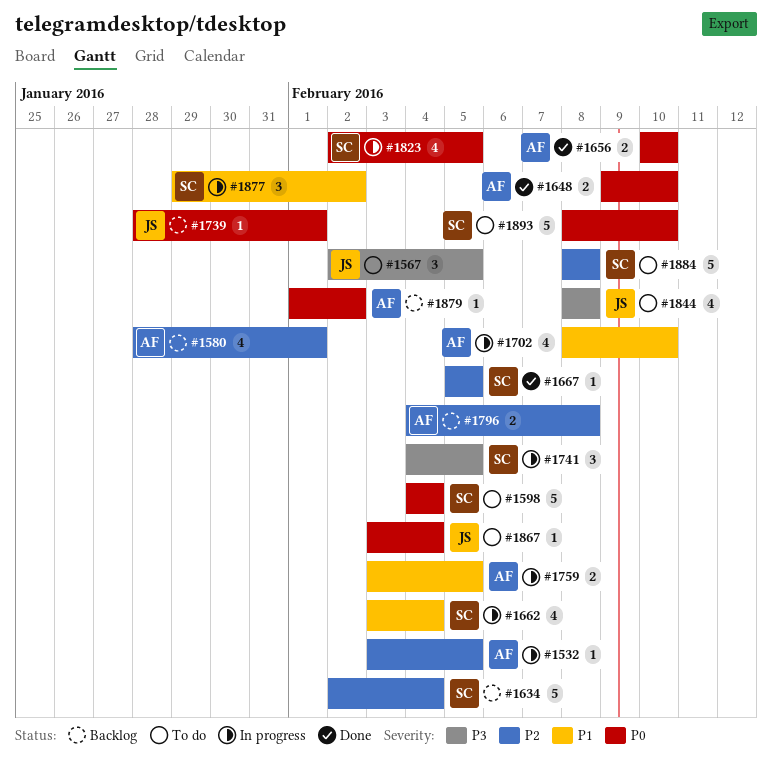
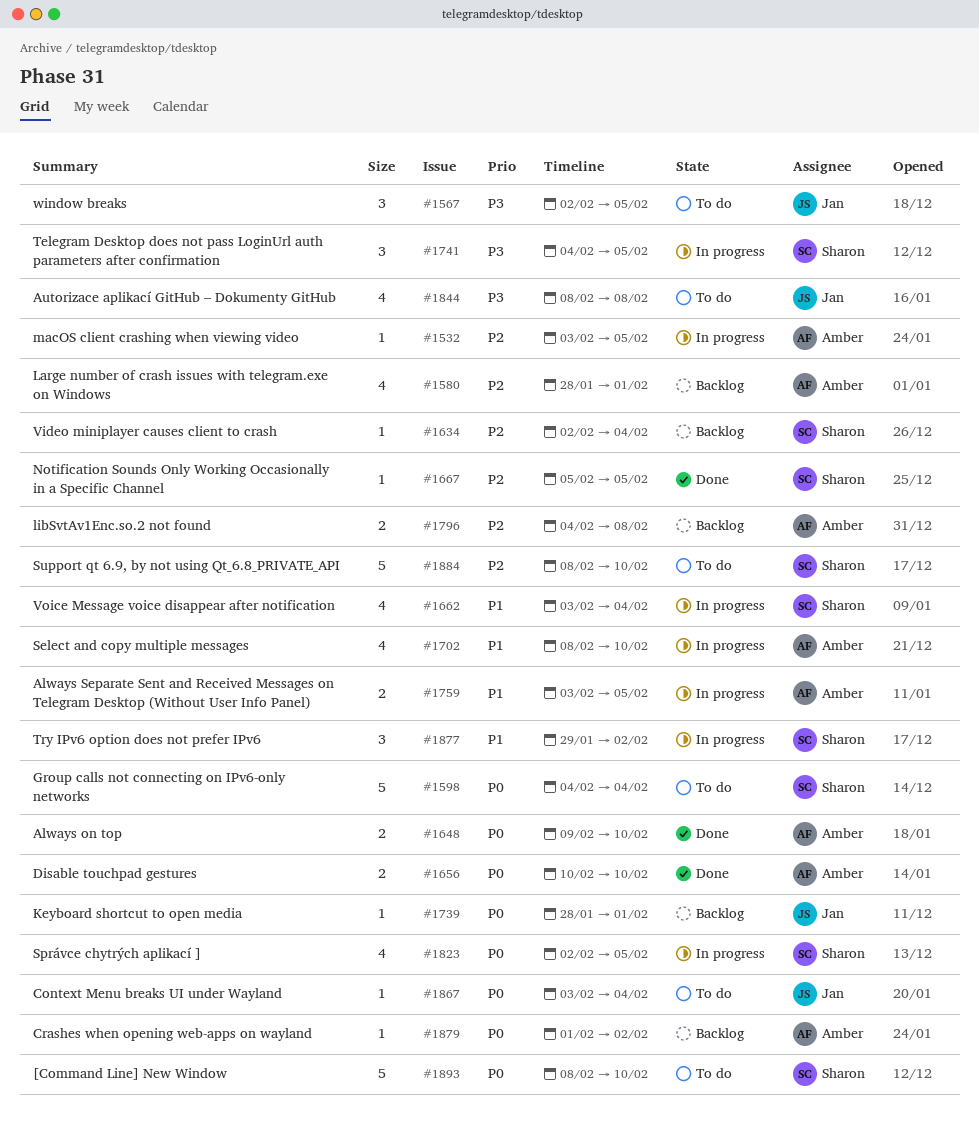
#1634, estimate: 5 -> 1
#1884, due: Feb 8 -> Feb 10

